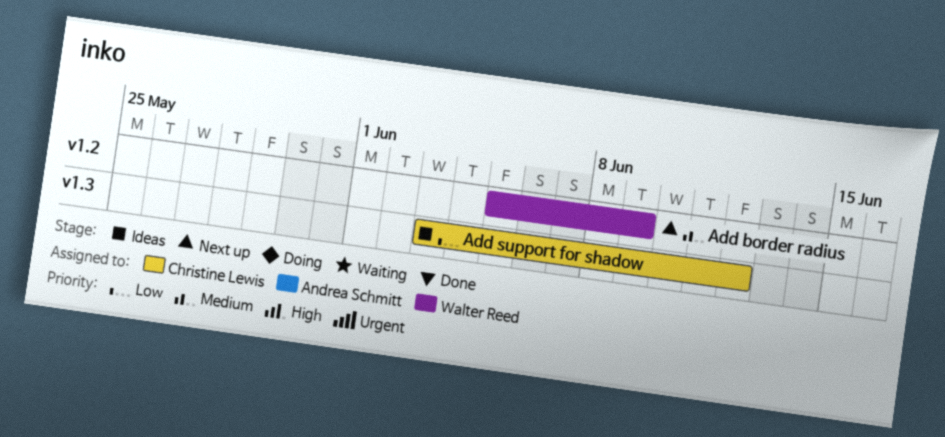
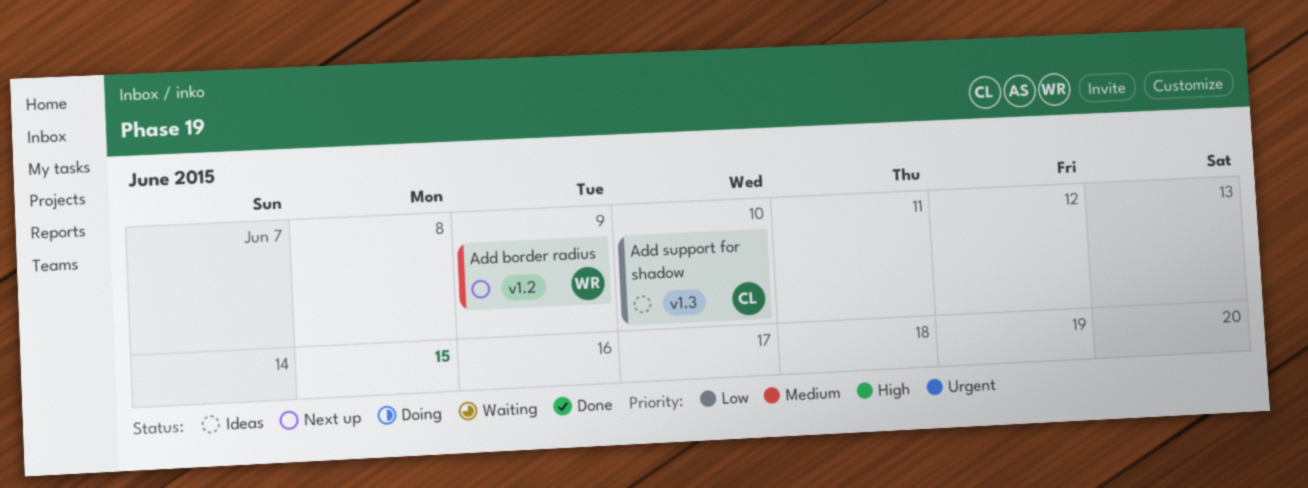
Add support for shadow, due: Jun 12 -> Jun 10

